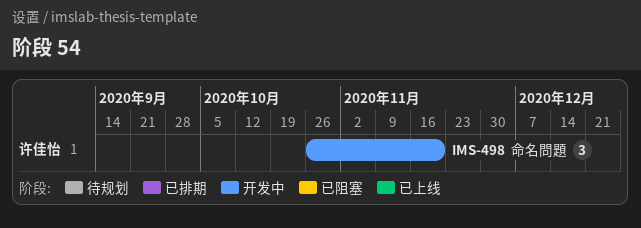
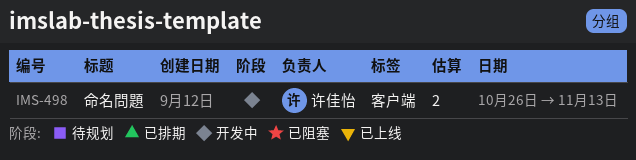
IMS-498, estimate: 3 -> 2
IMS-498, due: Nov 20 -> Nov 13

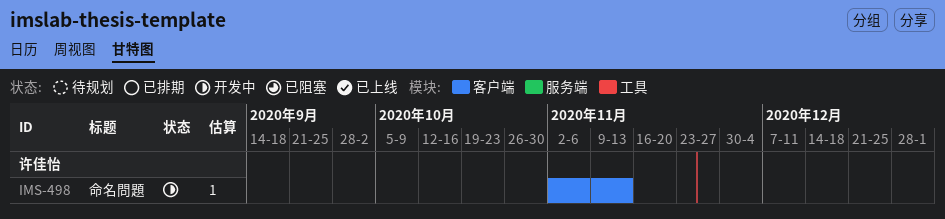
IMS-498, estimate: 2 -> 1
IMS-498, start: Oct 26 -> Nov 2

